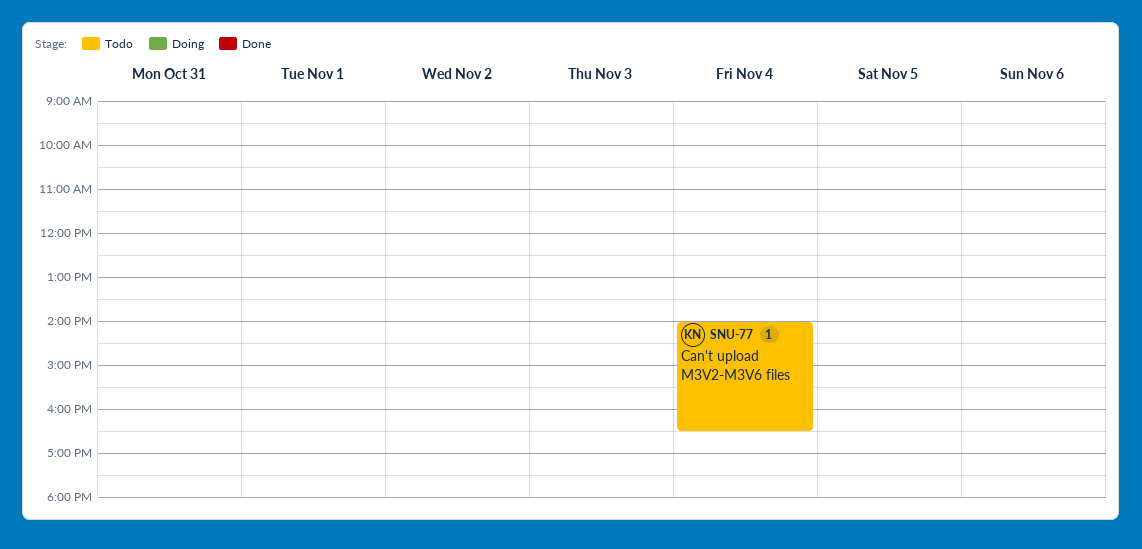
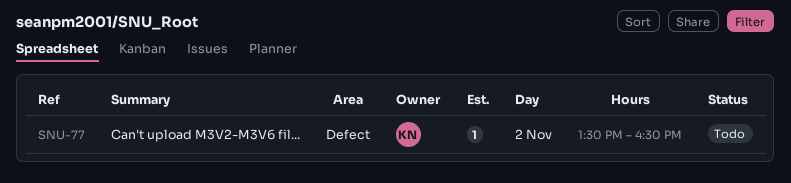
SNU-77, day: Nov 4 -> Nov 2
SNU-77, begins: 14:00 -> 13:30

